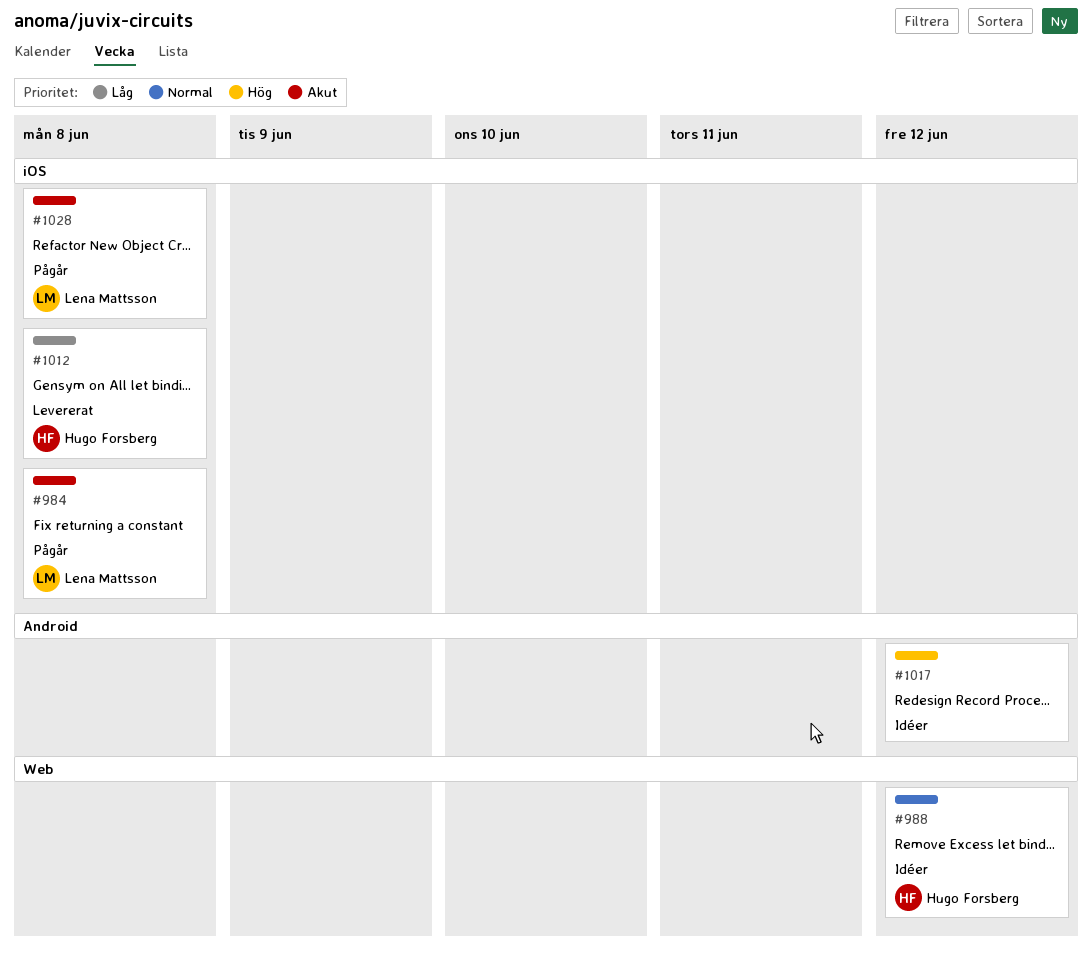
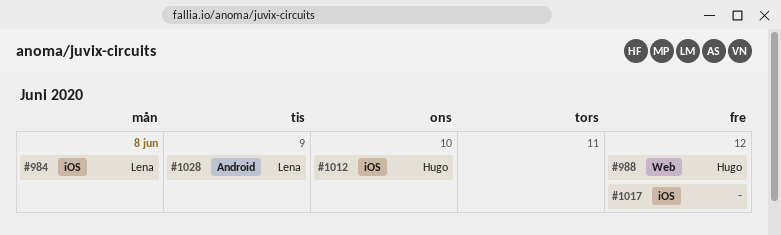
#1012, due: Jun 8 -> Jun 10
#1017, label: Android -> iOS
#1028, label: iOS -> Android
#1028, due: Jun 8 -> Jun 9

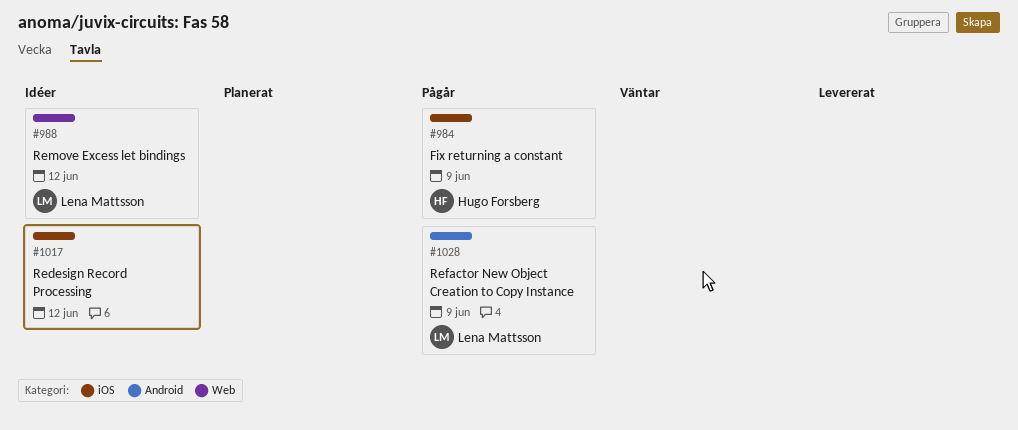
#984, owner: Lena Mattsson -> Hugo Forsberg
#984, due: Jun 8 -> Jun 9
#988, owner: Hugo Forsberg -> Lena Mattsson
#1012: present -> none

